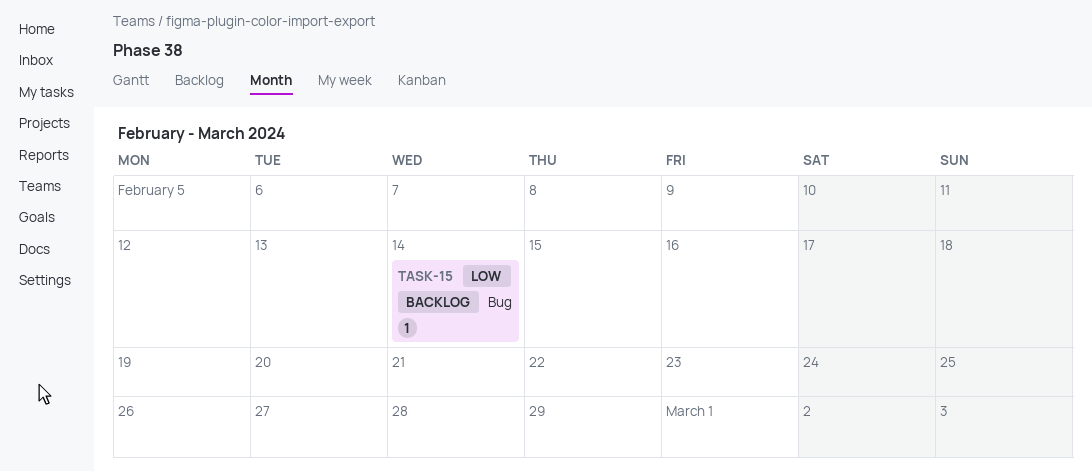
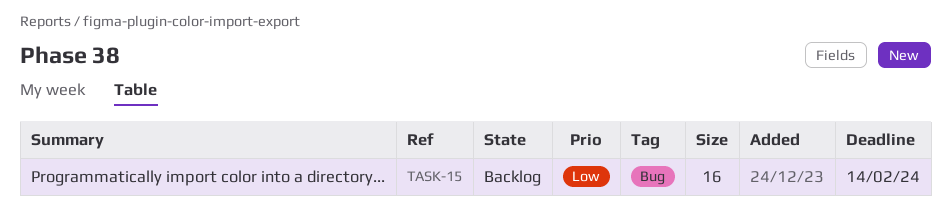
TASK-15, estimate: 1 -> 16

